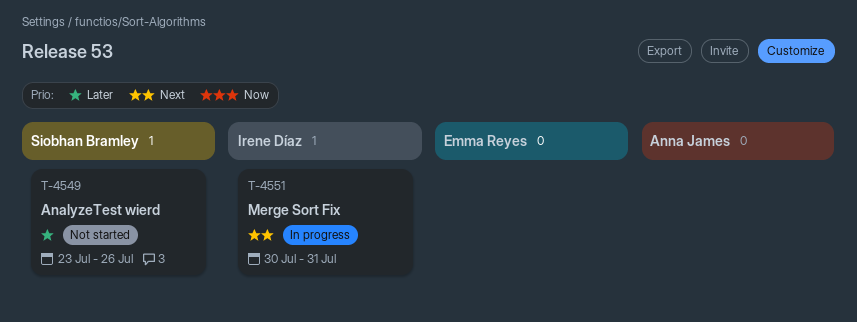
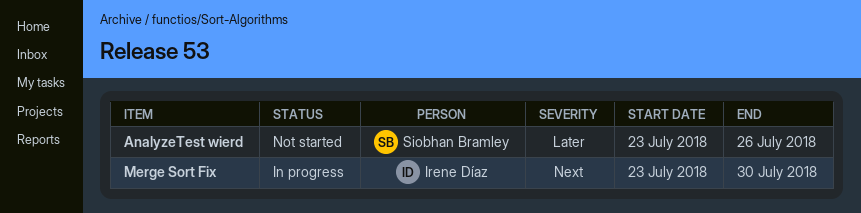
Merge Sort Fix, start: Jul 30 -> Jul 23
Merge Sort Fix, due: Jul 31 -> Jul 30

